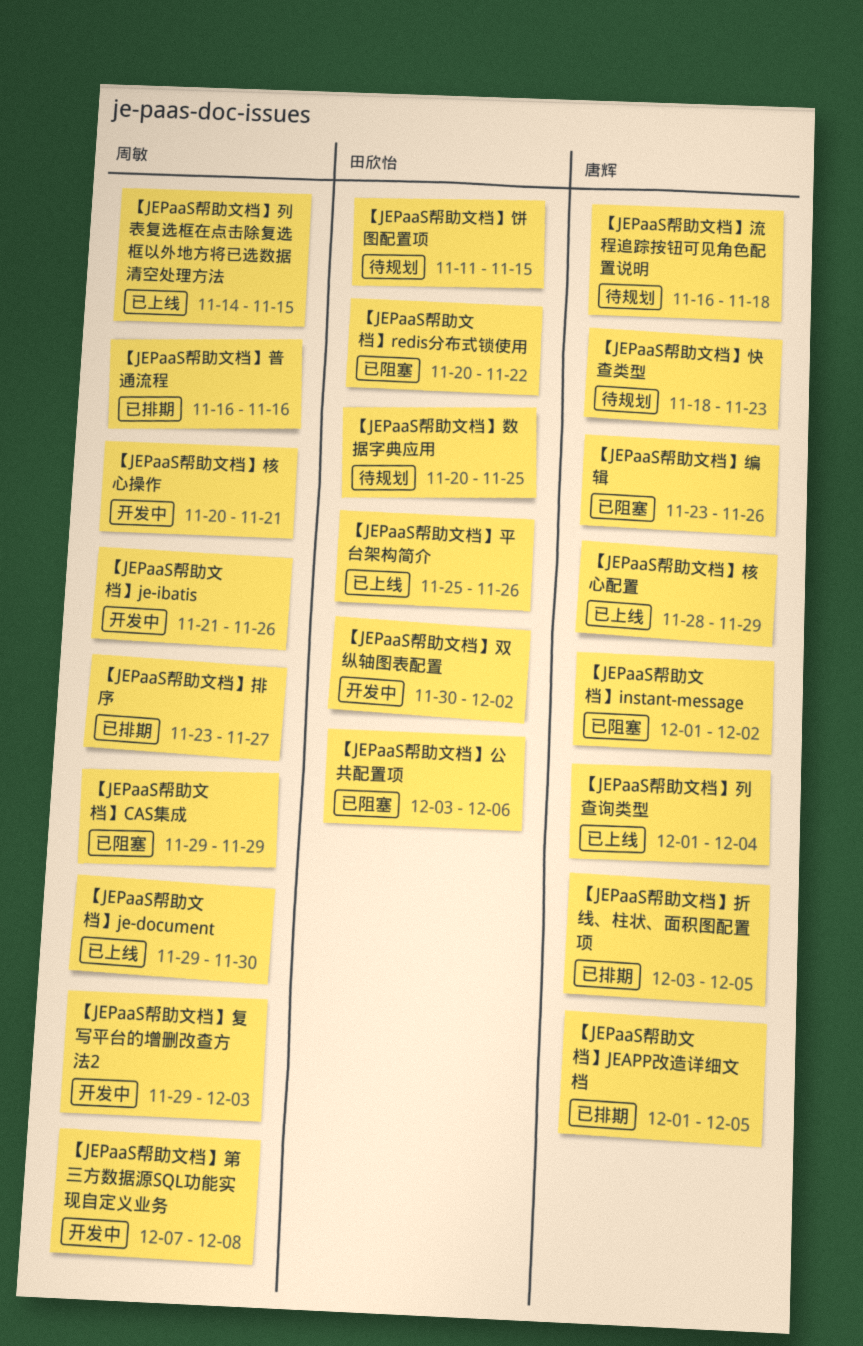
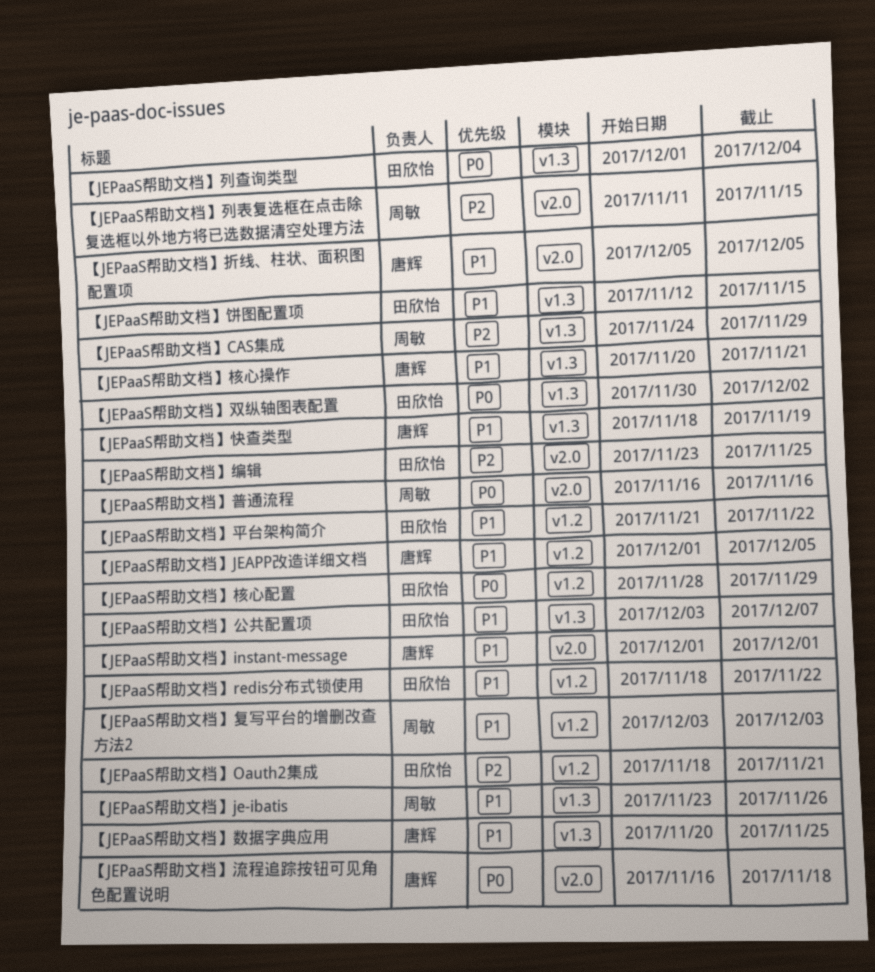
【JEPaaS帮助文档】CAS集成, start: Nov 29 -> Nov 24
【JEPaaS帮助文档】instant-message, due: Dec 2 -> Dec 1
【JEPaaS帮助文档】je-document: present -> none
【JEPaaS帮助文档】je-ibatis, start: Nov 21 -> Nov 23
【JEPaaS帮助文档】Oauth2集成: none -> present
【JEPaaS帮助文档】redis分布式锁使用, start: Nov 20 -> Nov 18
【JEPaaS帮助文档】公共配置项, due: Dec 6 -> Dec 7
【JEPaaS帮助文档】列查询类型, owner: 唐辉 -> 田欣怡
【JEPaaS帮助文档】列表复选框在点击除复选框以外地方将已选数据清空处理方法, start: Nov 14 -> Nov 11
【JEPaaS帮助文档】复写平台的增删改查方法2, start: Nov 29 -> Dec 3
【JEPaaS帮助文档】平台架构简介, start: Nov 25 -> Nov 21
【JEPaaS帮助文档】平台架构简介, due: Nov 26 -> Nov 22
【JEPaaS帮助文档】快查类型, due: Nov 23 -> Nov 19
【JEPaaS帮助文档】折线、柱状、面积图配置项, start: Dec 3 -> Dec 5
【JEPaaS帮助文档】排序: present -> none
【JEPaaS帮助文档】数据字典应用, owner: 田欣怡 -> 唐辉
【JEPaaS帮助文档】核心操作, owner: 周敏 -> 唐辉
【JEPaaS帮助文档】核心配置, owner: 唐辉 -> 田欣怡
【JEPaaS帮助文档】第三方数据源SQL功能实现自定义业务: present -> none
【JEPaaS帮助文档】编辑, owner: 唐辉 -> 田欣怡
【JEPaaS帮助文档】编辑, due: Nov 26 -> Nov 25
【JEPaaS帮助文档】饼图配置项, start: Nov 11 -> Nov 12

